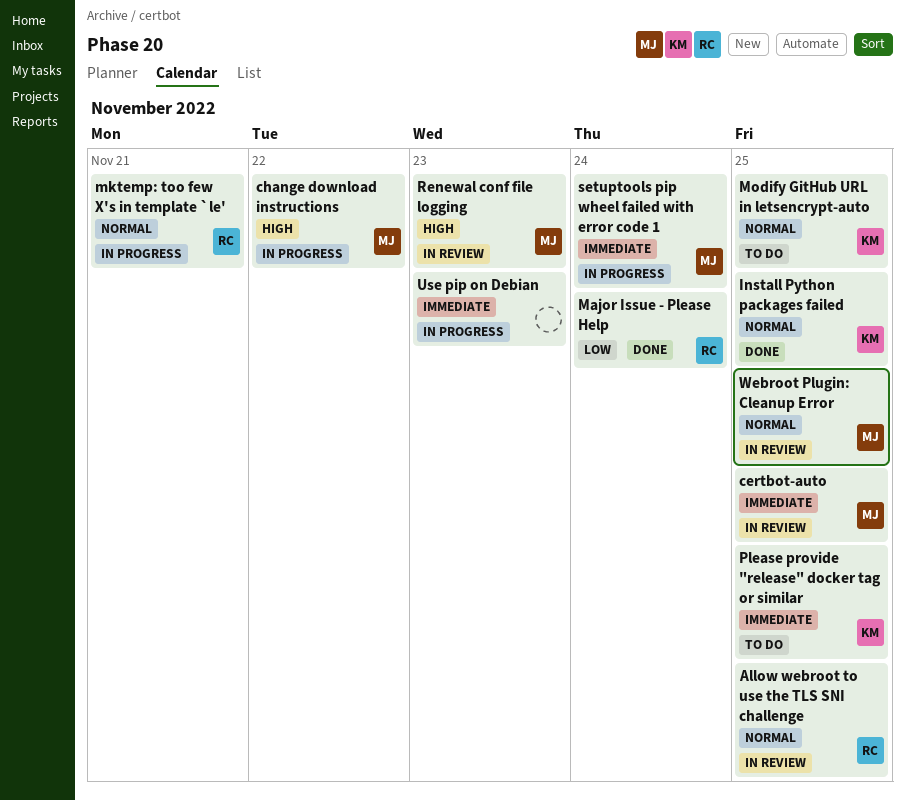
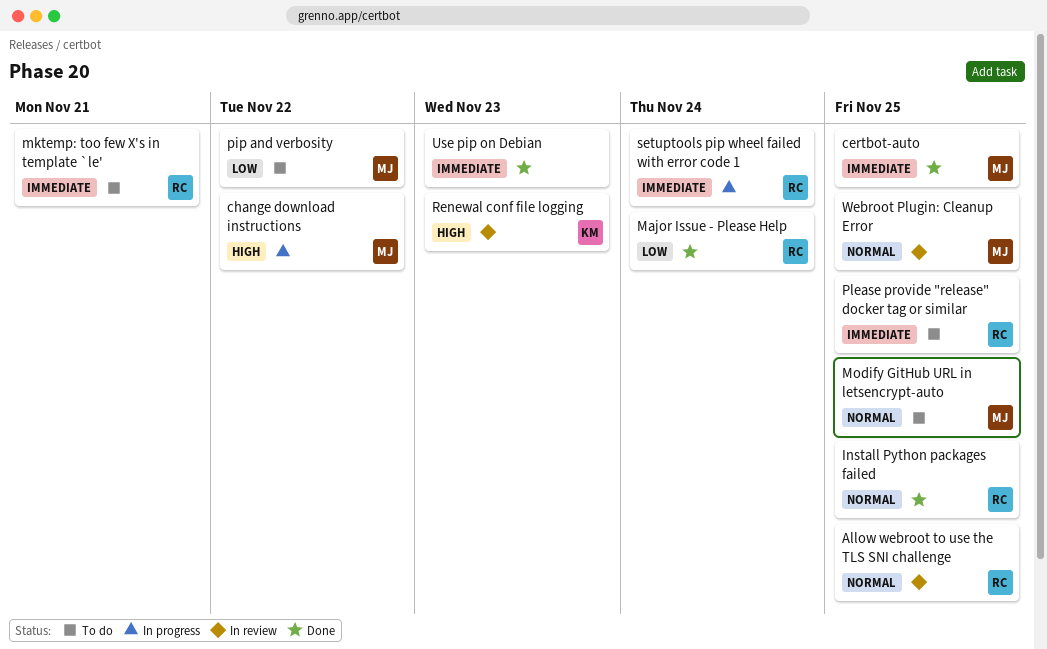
certbot-auto, status: In review -> Done
Install Python packages failed, owner: KM -> RC
mktemp: too few X's in template `le', status: In progress -> To do
mktemp: too few X's in template `le', priority: Normal -> Immediate
Modify GitHub URL in letsencrypt-auto, owner: KM -> MJ
pip and verbosity: none -> present
Please provide "release" docker tag or similar, owner: KM -> RC
Renewal conf file logging, owner: MJ -> KM
setuptools pip wheel failed with error code 1, owner: MJ -> RC
Use pip on Debian, status: In progress -> Done

